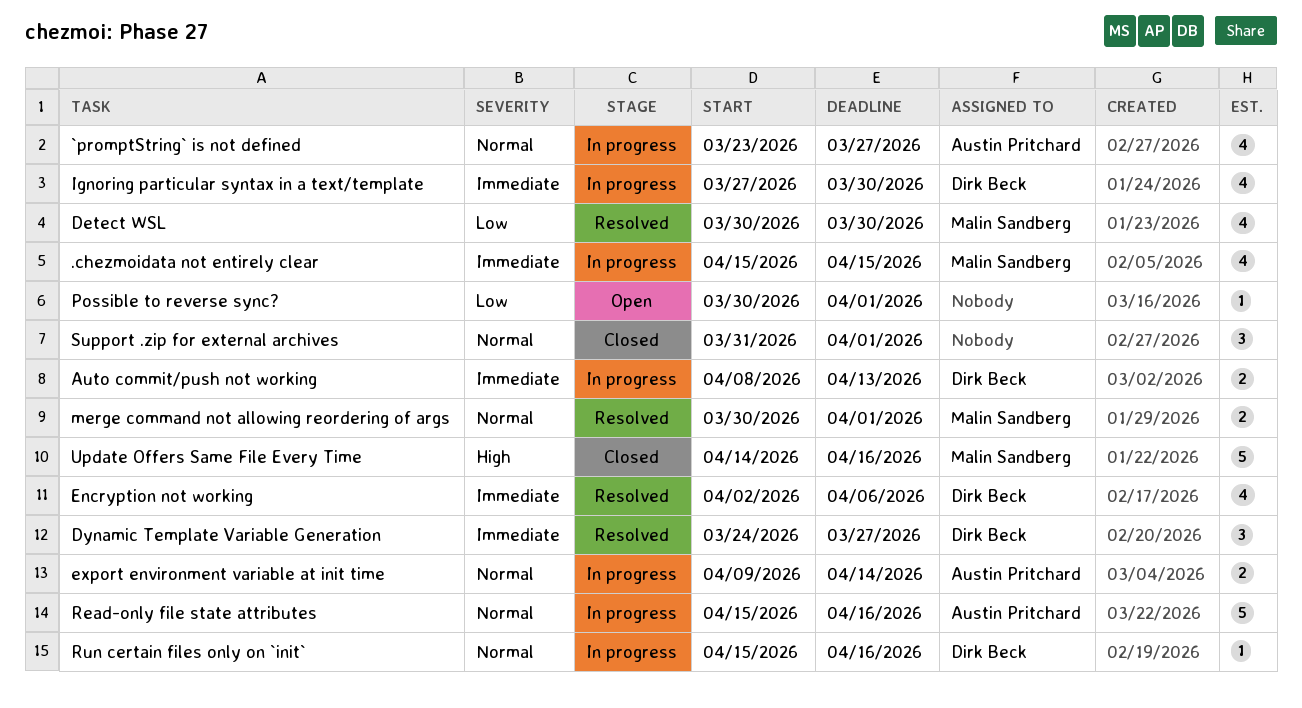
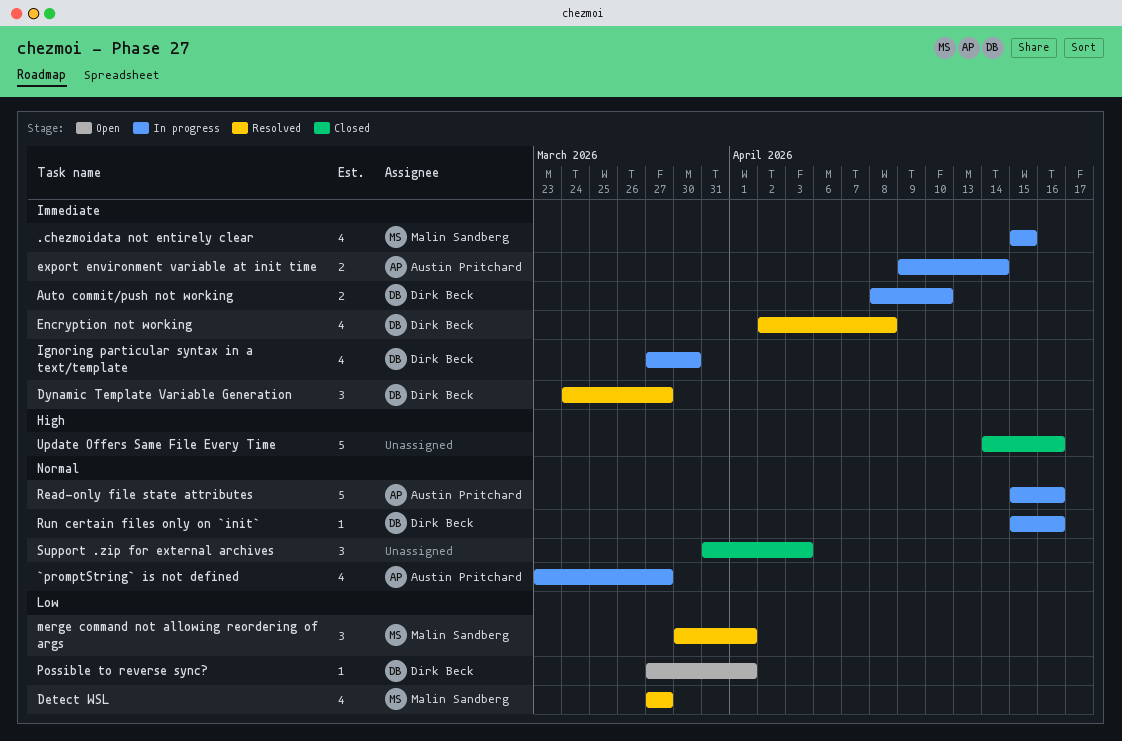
Auto commit/push not working, due: Apr 13 -> Apr 10
Detect WSL, start: Mar 30 -> Mar 27
Detect WSL, due: Mar 30 -> Mar 27
Encryption not working, due: Apr 6 -> Apr 8
export environment variable at init time, priority: Normal -> Immediate
merge command not allowing reordering of args, priority: Normal -> Low
merge command not allowing reordering of args, estimate: 2 -> 3
Possible to reverse sync?, owner: none -> Dirk Beck
Possible to reverse sync?, start: Mar 30 -> Mar 27
Support .zip for external archives, due: Apr 1 -> Apr 3
Update Offers Same File Every Time, owner: Malin Sandberg -> none

